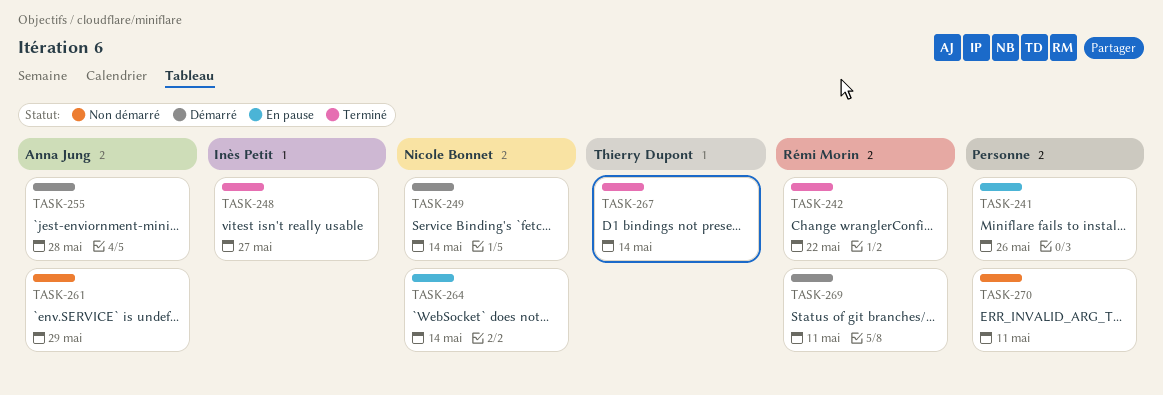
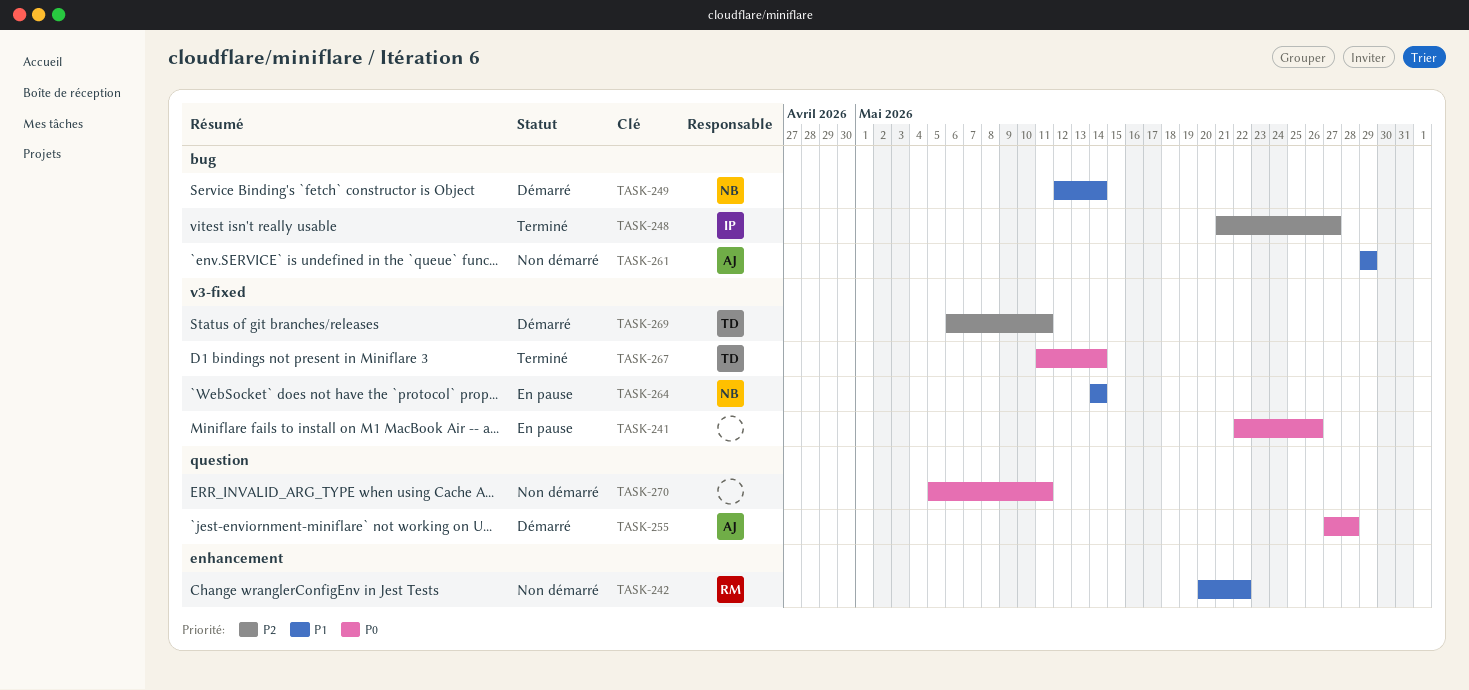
TASK-242, status: Terminé -> Non démarré
TASK-269, owner: Rémi Morin -> Thierry Dupont

